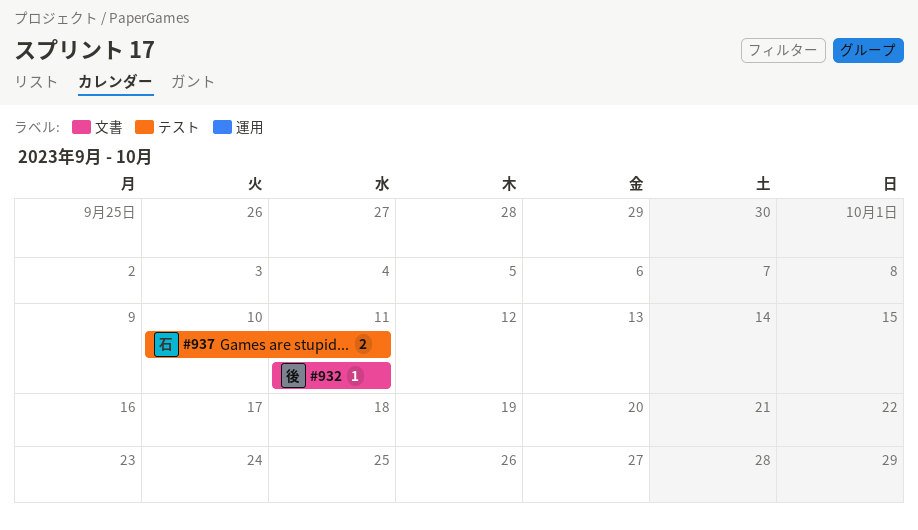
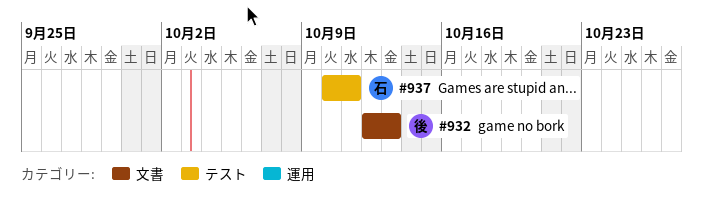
#932, start: Oct 11 -> Oct 12
#932, due: Oct 11 -> Oct 13

